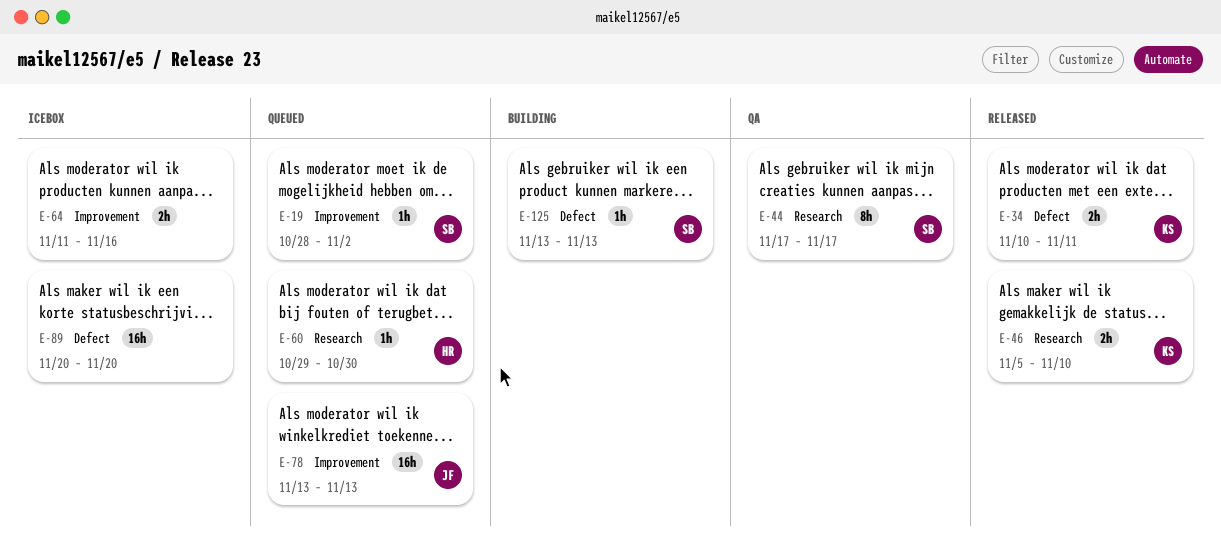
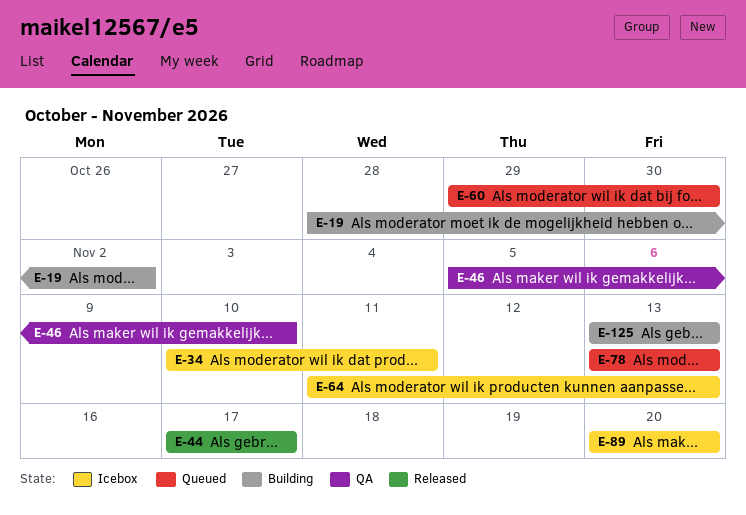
E-19, status: Queued -> Building
E-34, status: Released -> Icebox
E-44, status: QA -> Released
E-46, status: Released -> QA
E-64, due: Nov 16 -> Nov 13

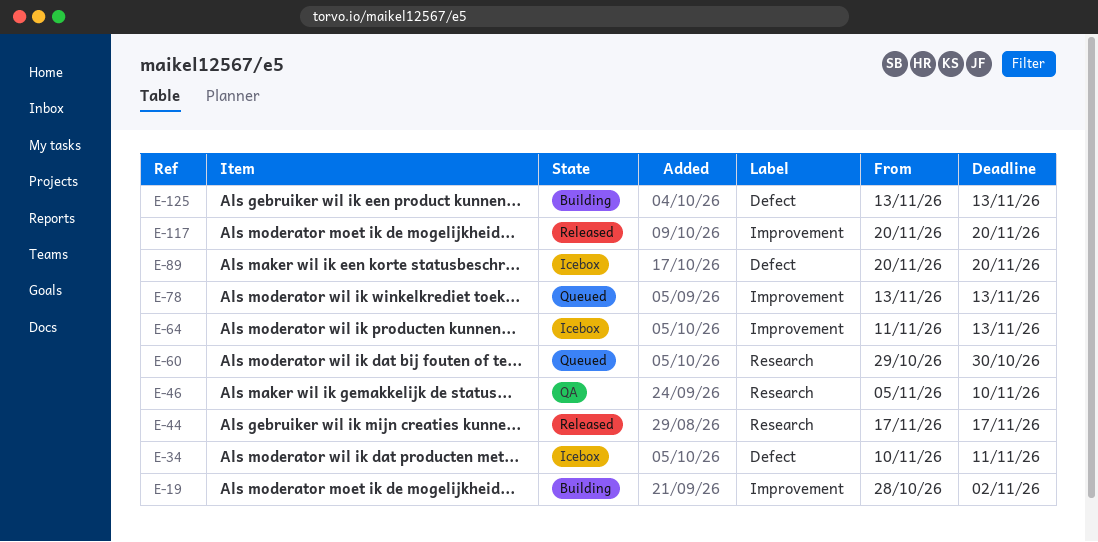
E-117: none -> present

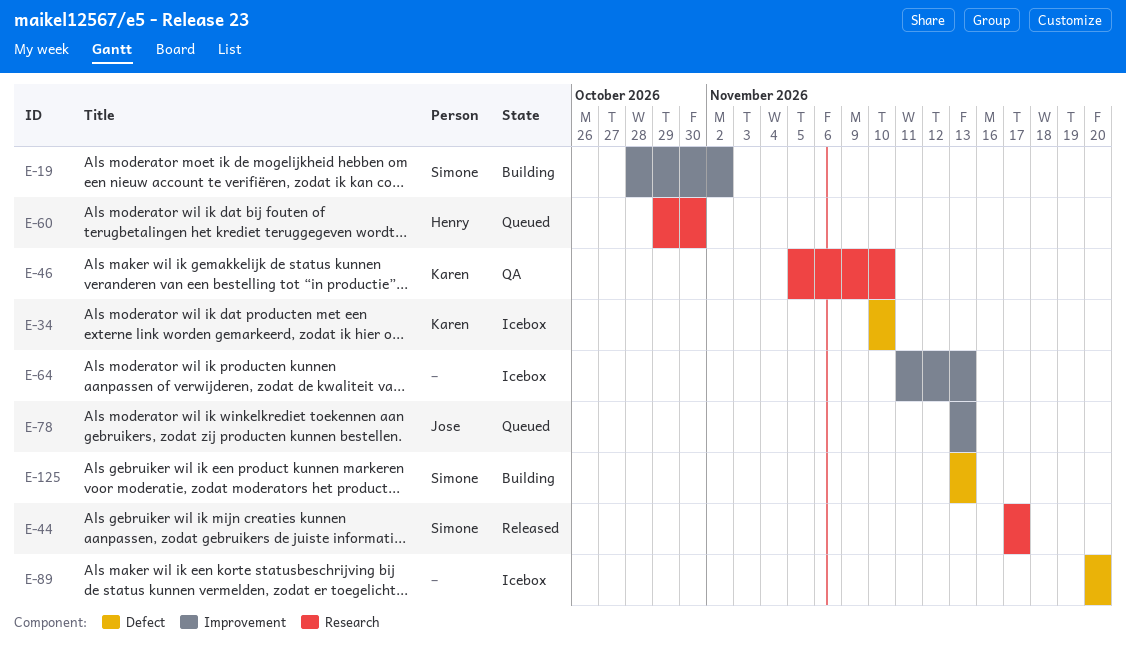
E-34, due: Nov 11 -> Nov 10
E-117: present -> none

